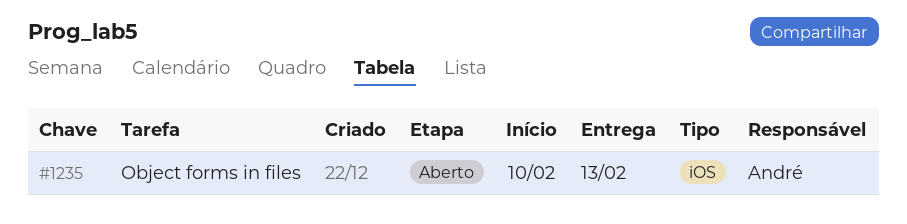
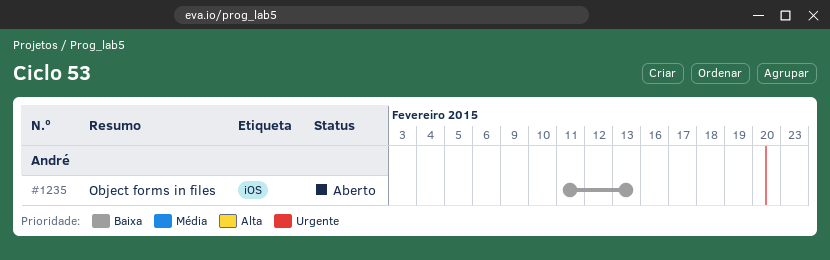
#1235, start: Feb 10 -> Feb 11

